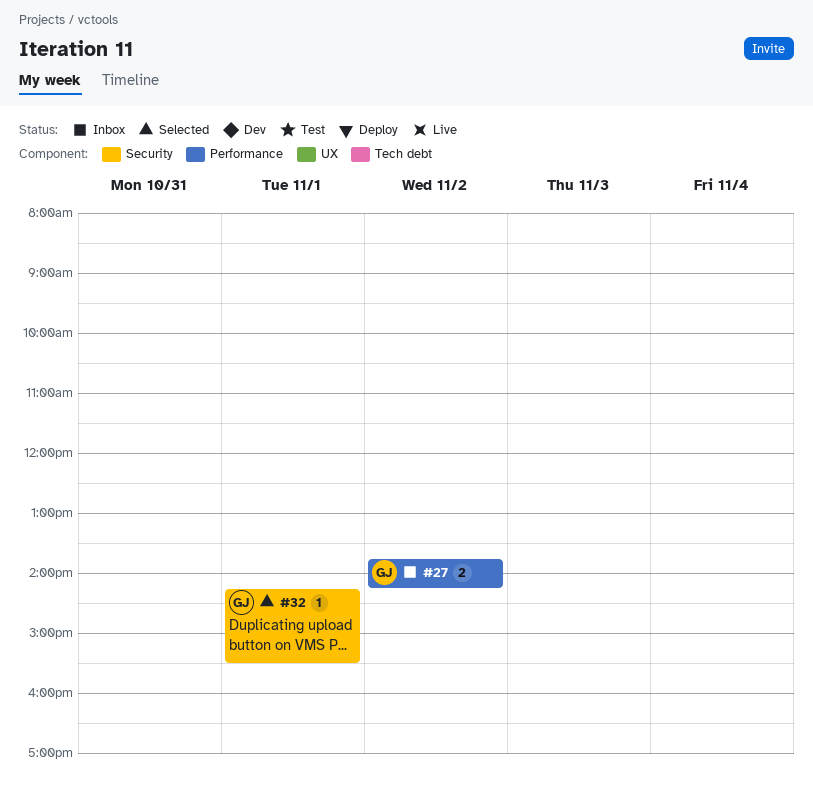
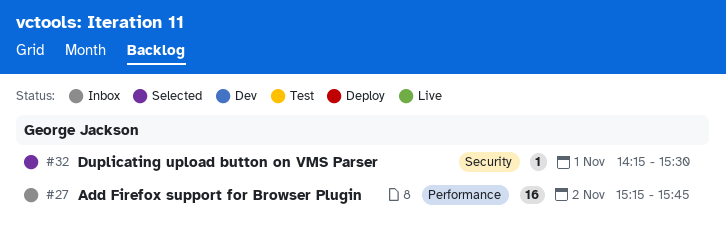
#27, estimate: 2 -> 16
#27, begins: 13:45 -> 15:15
#27, ends: 14:15 -> 15:45

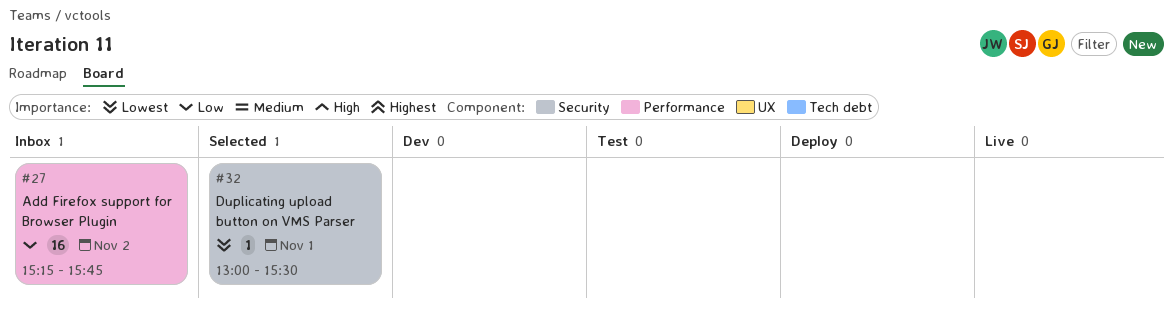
#32, begins: 14:15 -> 13:00

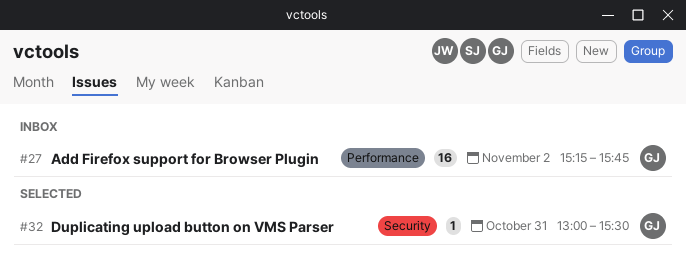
#32, day: Nov 1 -> Oct 31

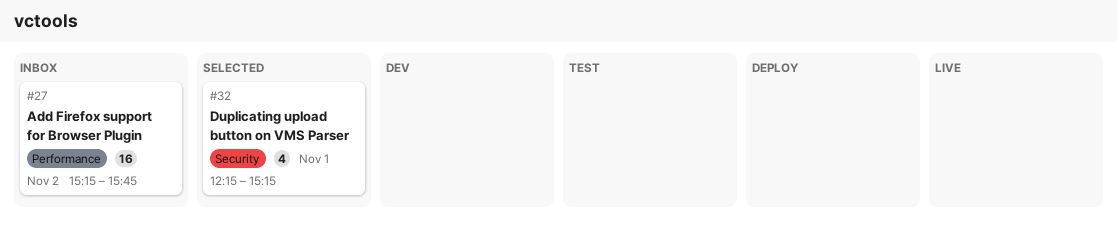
#32, estimate: 1 -> 4
#32, day: Oct 31 -> Nov 1
#32, begins: 13:00 -> 12:15
#32, ends: 15:30 -> 15:15

